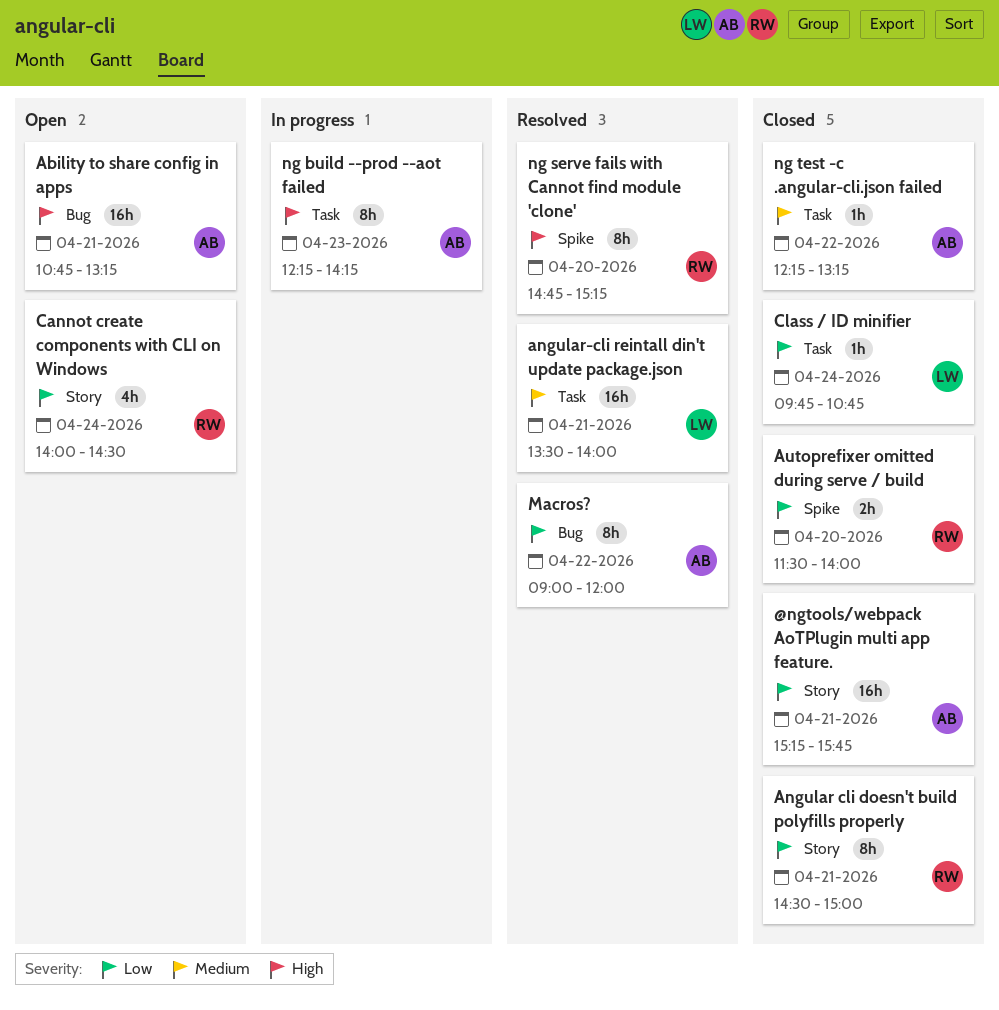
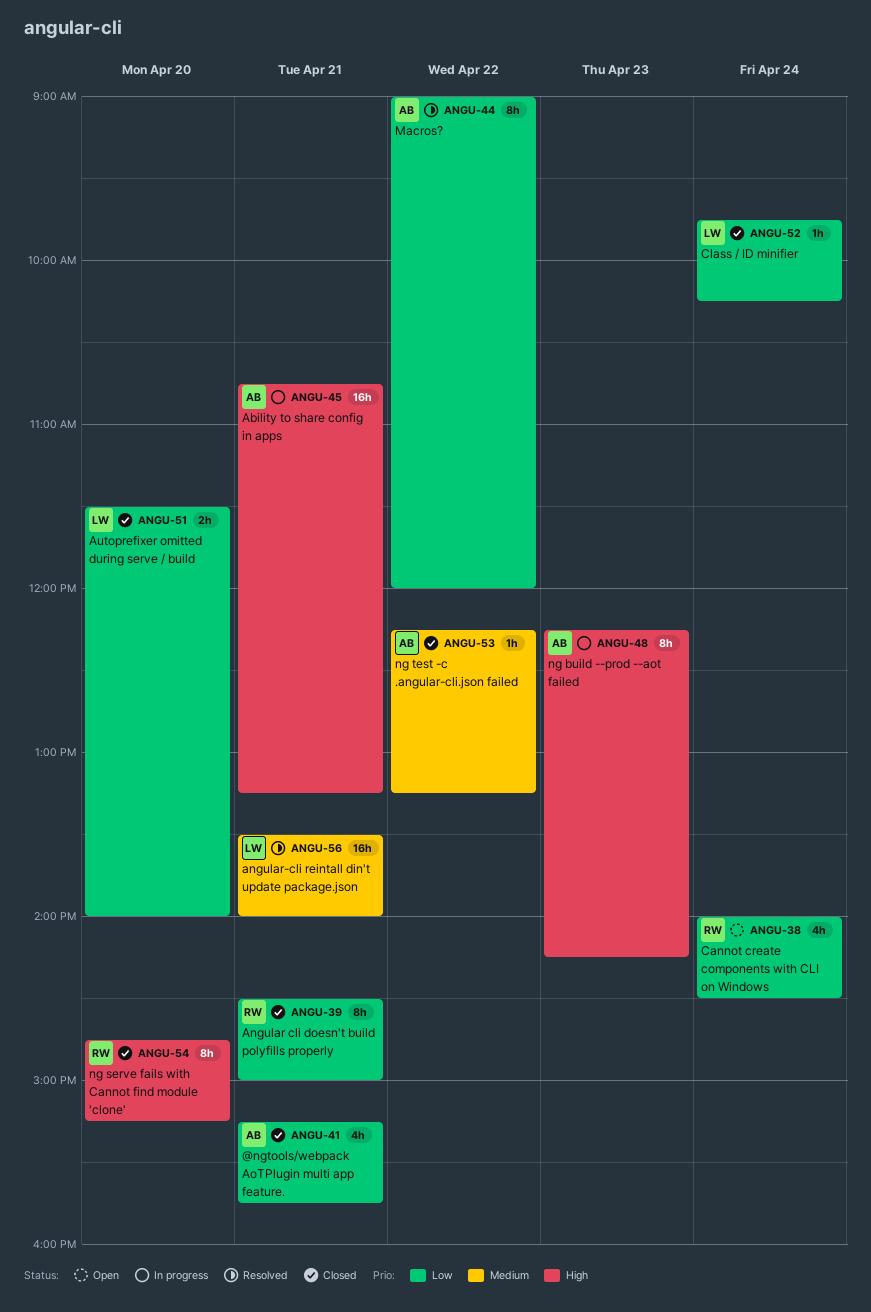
@ngtools/webpack AoTPlugin multi app feature., estimate: 16h -> 4h
Ability to share config in apps, status: Open -> In progress
Autoprefixer omitted during serve / build, owner: RW -> LW
Class / ID minifier, ends: 10:45 -> 10:15
ng serve fails with Cannot find module 'clone', status: Resolved -> Closed

